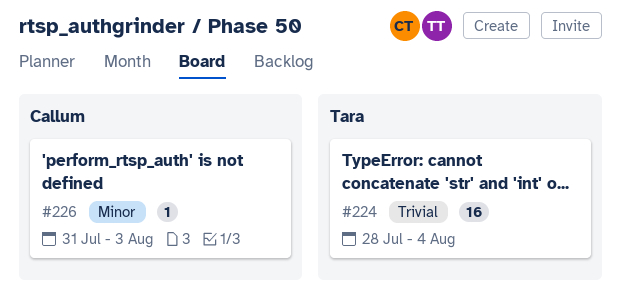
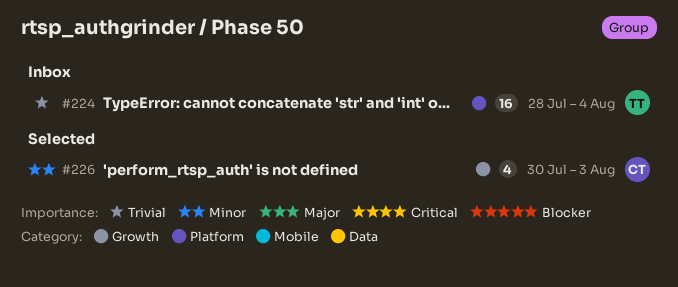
#226, estimate: 1 -> 4
#226, start: Jul 31 -> Jul 30

